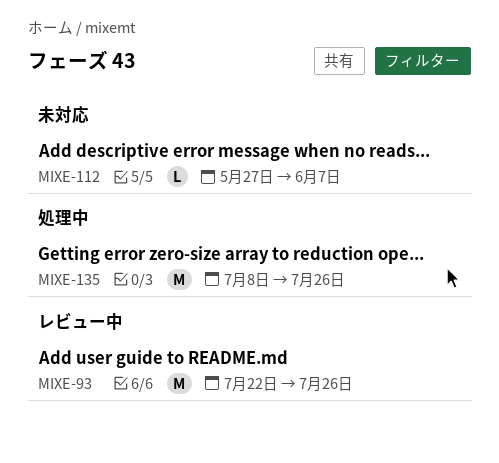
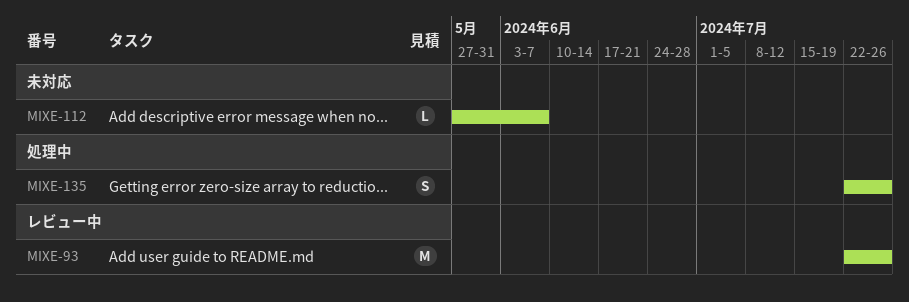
MIXE-135, estimate: M -> S
MIXE-135, start: Jul 8 -> Jul 22

